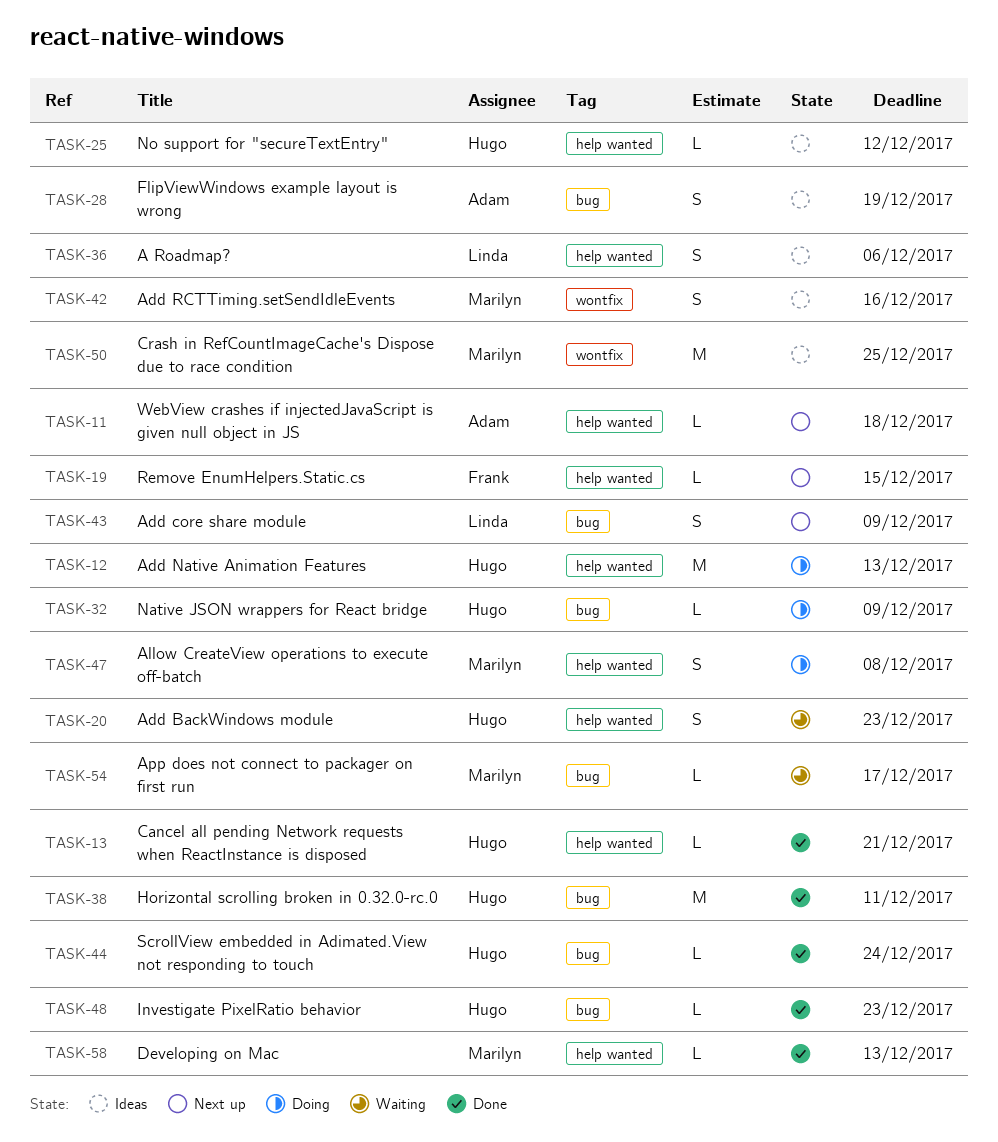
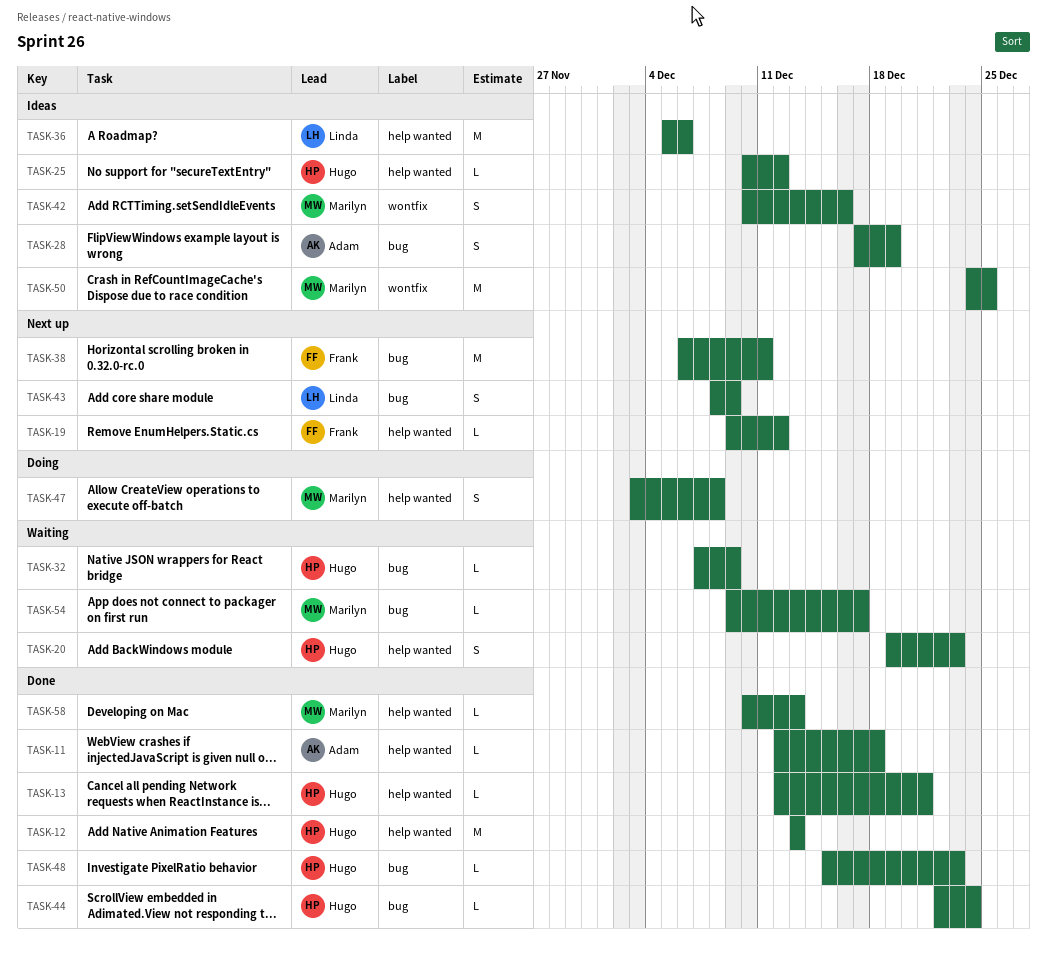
TASK-11, status: Next up -> Done
TASK-12, status: Doing -> Done
TASK-19, due: Dec 15 -> Dec 12
TASK-32, status: Doing -> Waiting
TASK-36, estimate: S -> M
TASK-38, status: Done -> Next up
TASK-38, owner: Hugo -> Frank

